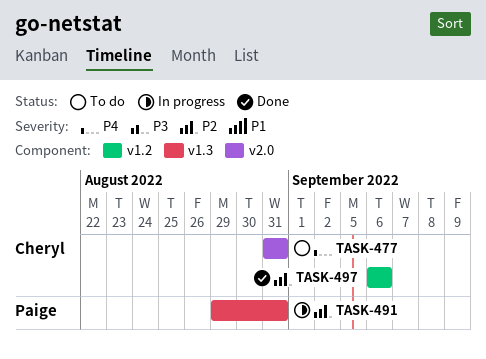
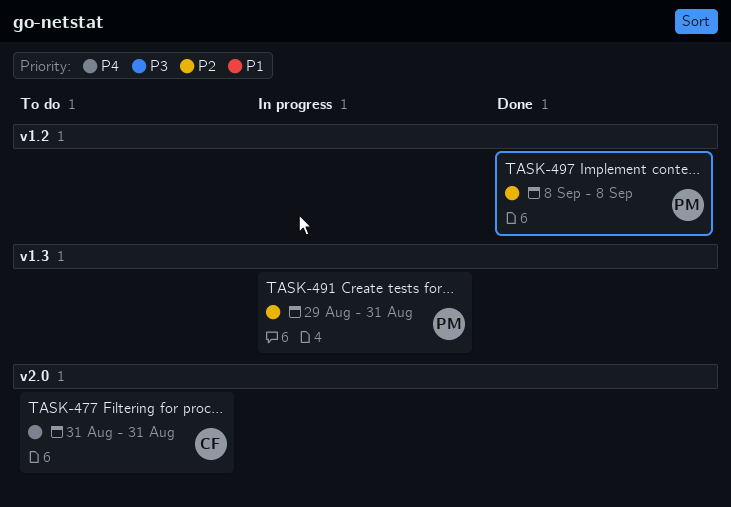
TASK-497, owner: Cheryl -> Paige
TASK-497, start: Sep 6 -> Sep 8
TASK-497, due: Sep 6 -> Sep 8

